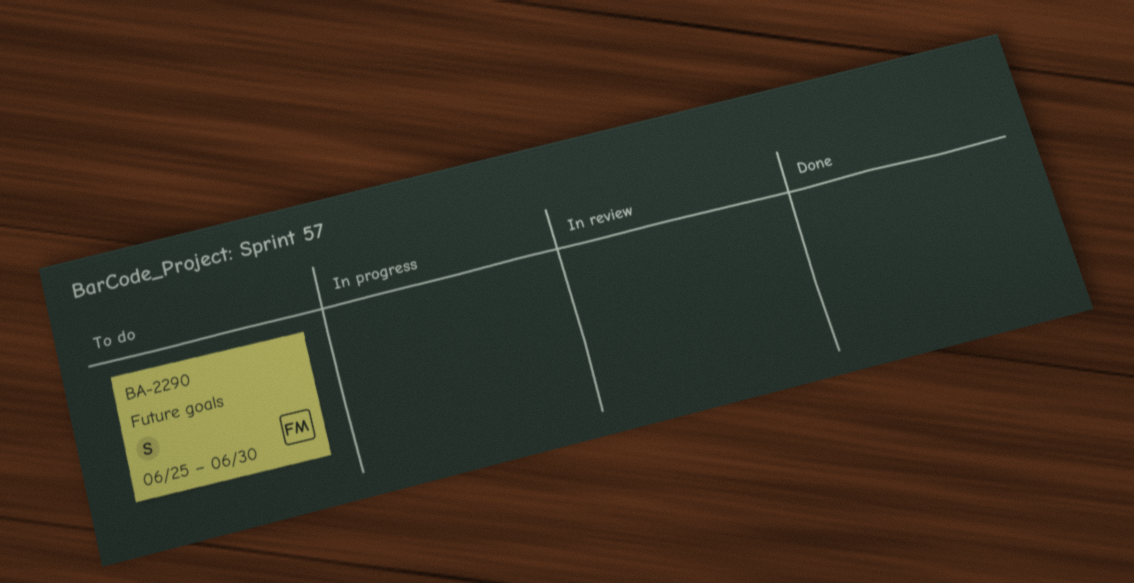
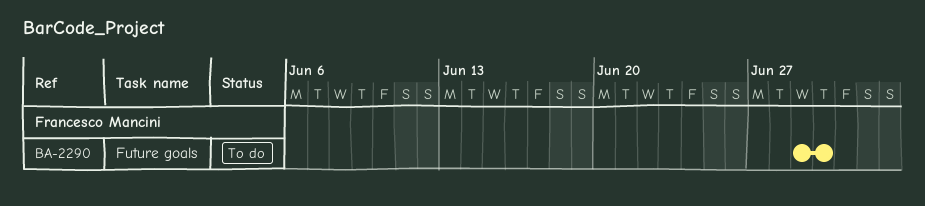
BA-2290, start: Jun 25 -> Jun 29

